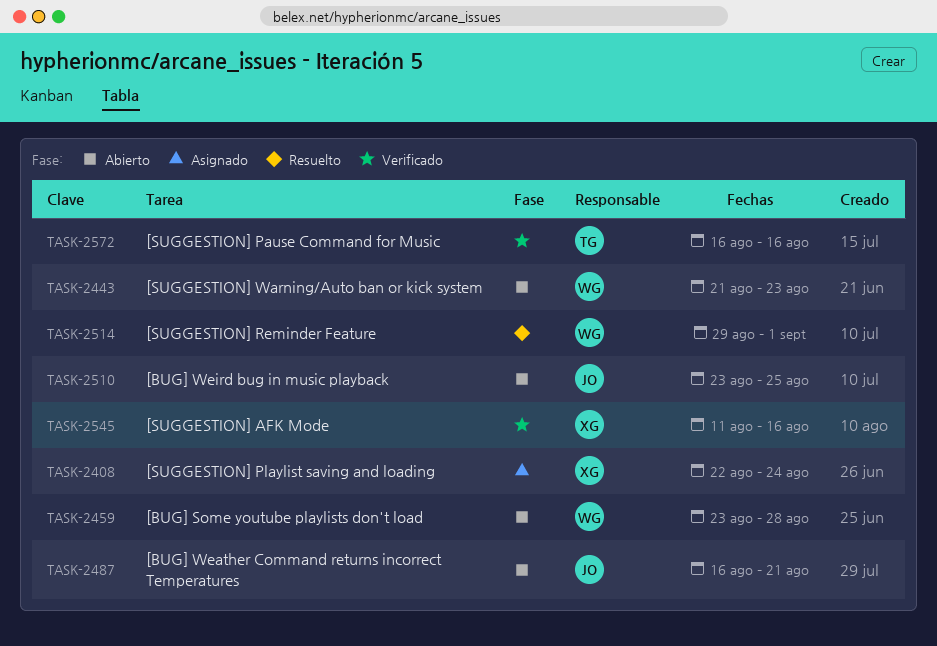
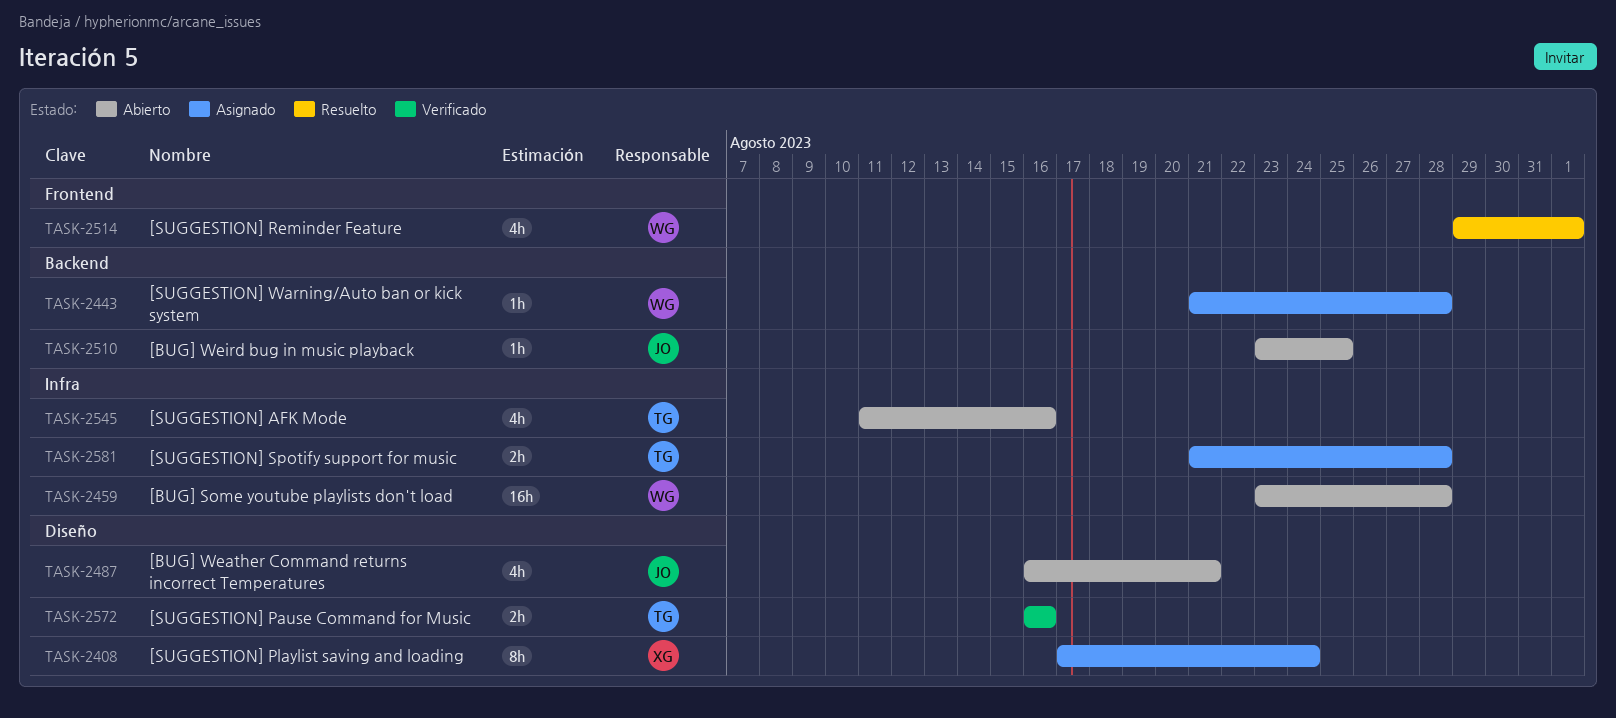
TASK-2408, start: Aug 22 -> Aug 17
TASK-2443, status: Abierto -> Asignado
TASK-2443, due: Aug 23 -> Aug 28
TASK-2545, status: Verificado -> Abierto
TASK-2545, owner: XG -> TG
TASK-2581: none -> present

